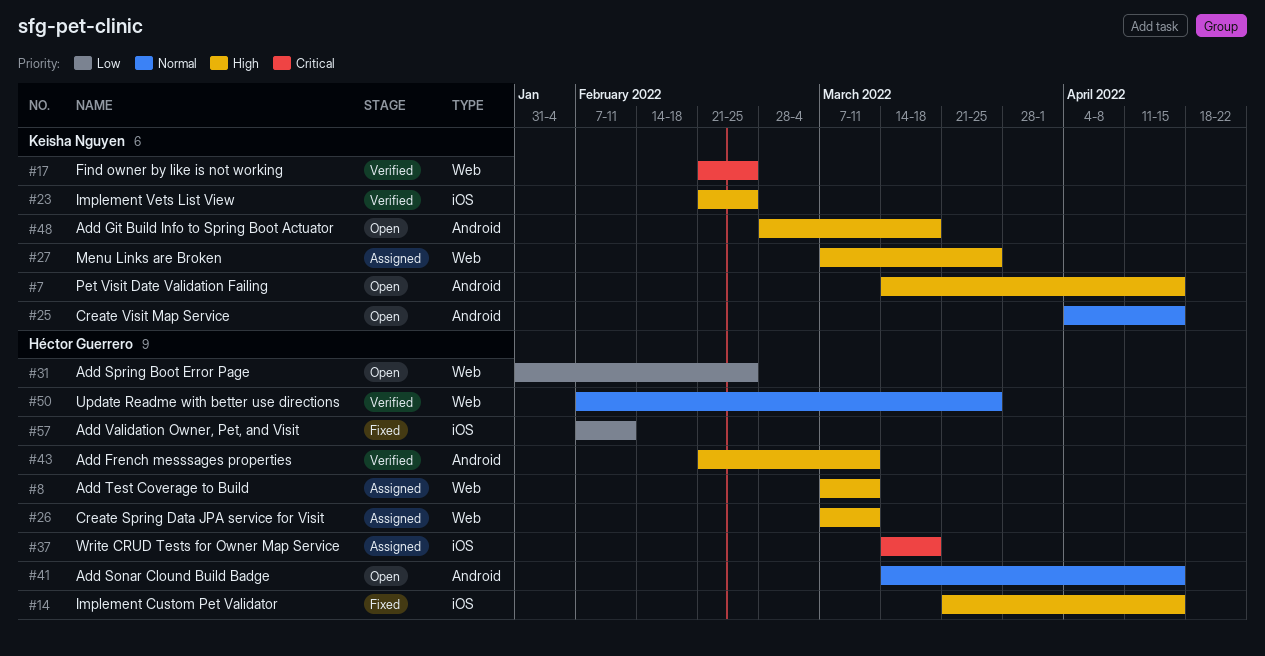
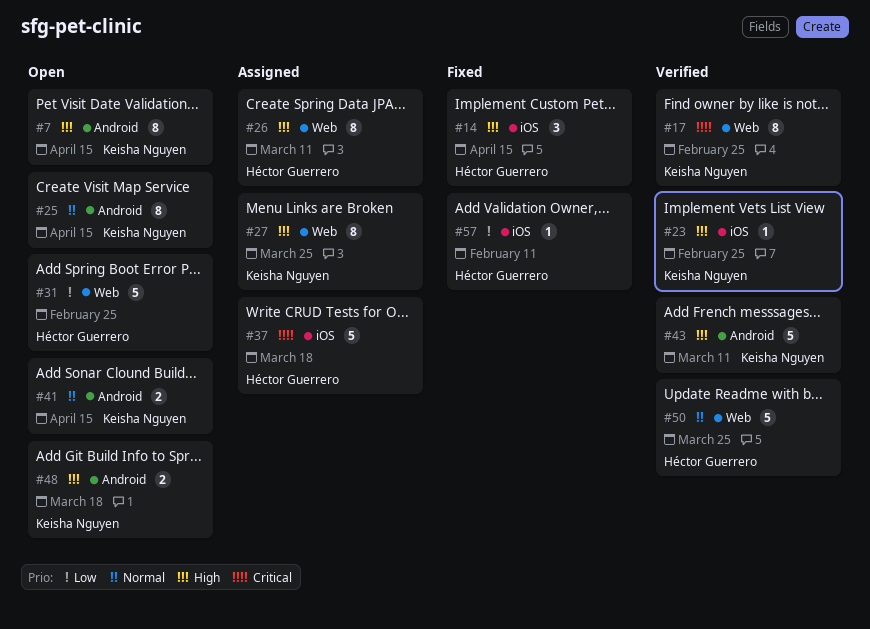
#8: present -> none
#41, owner: Héctor Guerrero -> Keisha Nguyen
#43, owner: Héctor Guerrero -> Keisha Nguyen

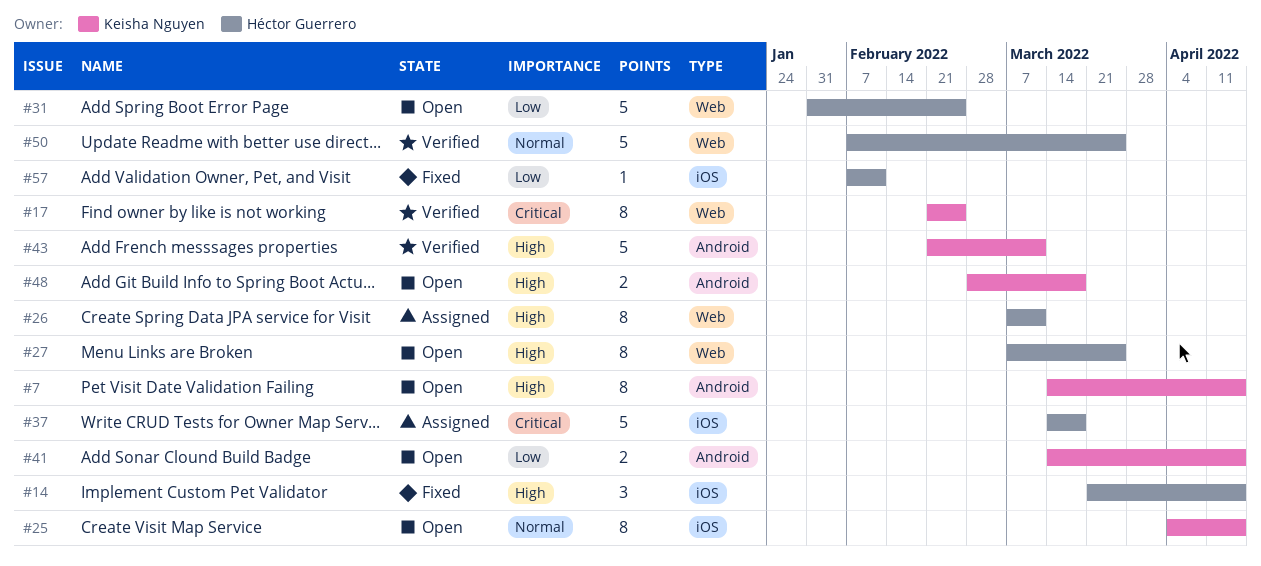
#23: present -> none
#25, label: Android -> iOS
#27, status: Assigned -> Open
#27, owner: Keisha Nguyen -> Héctor Guerrero
#41, priority: Normal -> Low

